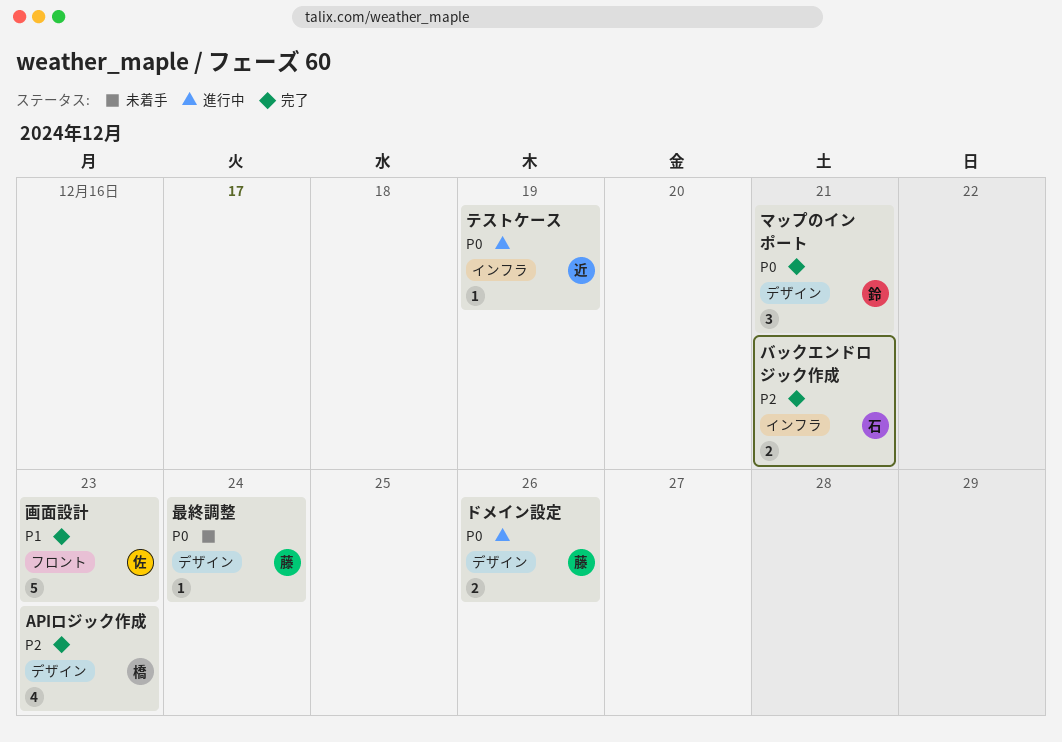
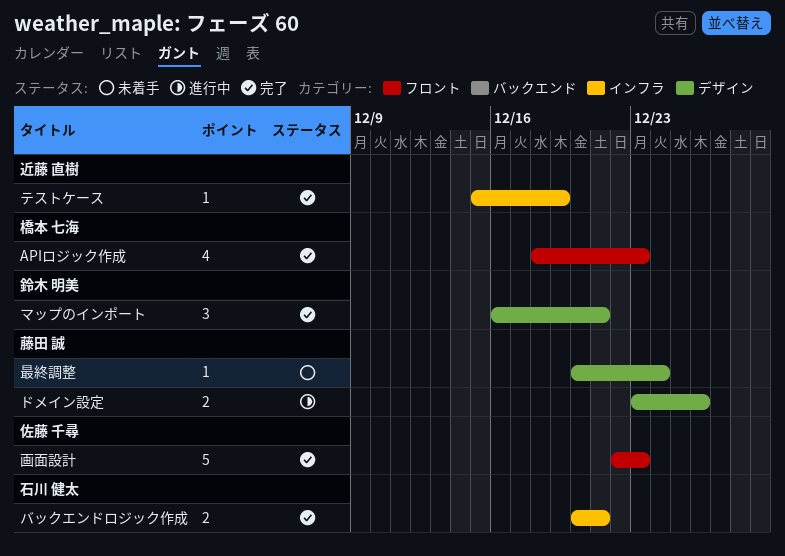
APIロジック作成, label: デザイン -> フロント
テストケース, status: 進行中 -> 完了

